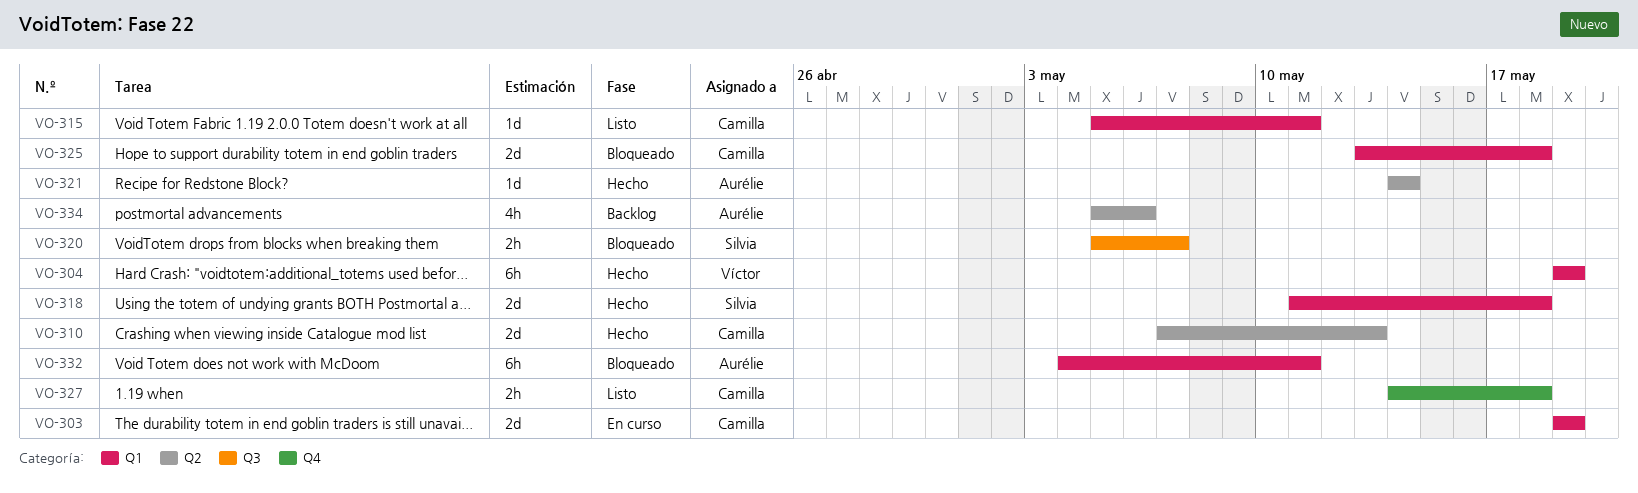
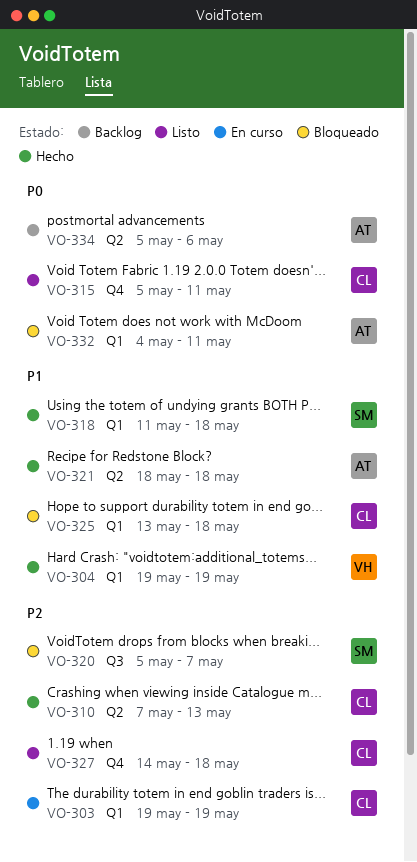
VO-315, label: Q1 -> Q4
VO-321, start: May 14 -> May 18
VO-321, due: May 14 -> May 18

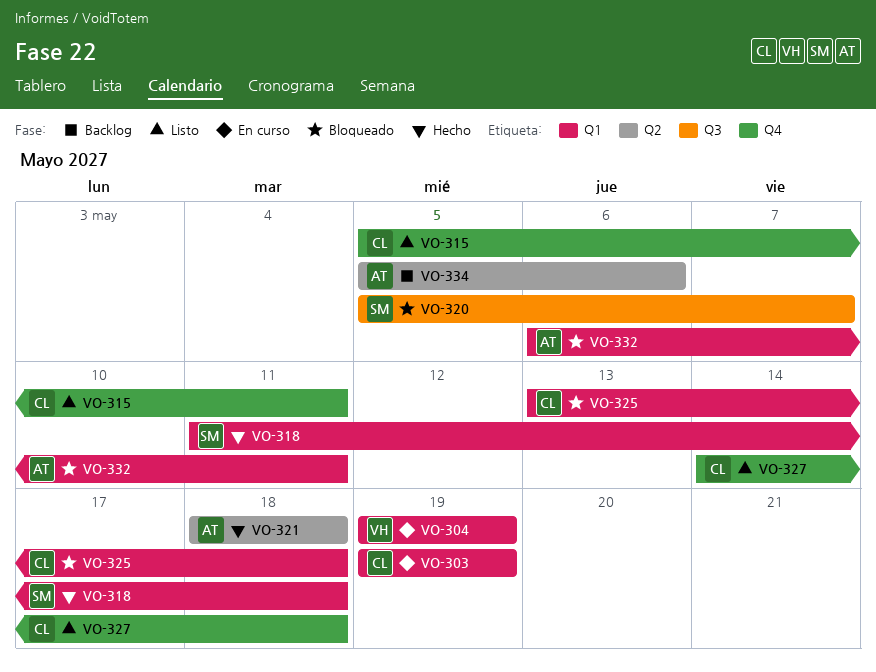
VO-304, status: Hecho -> En curso
VO-310: present -> none
VO-332, start: May 4 -> May 6

